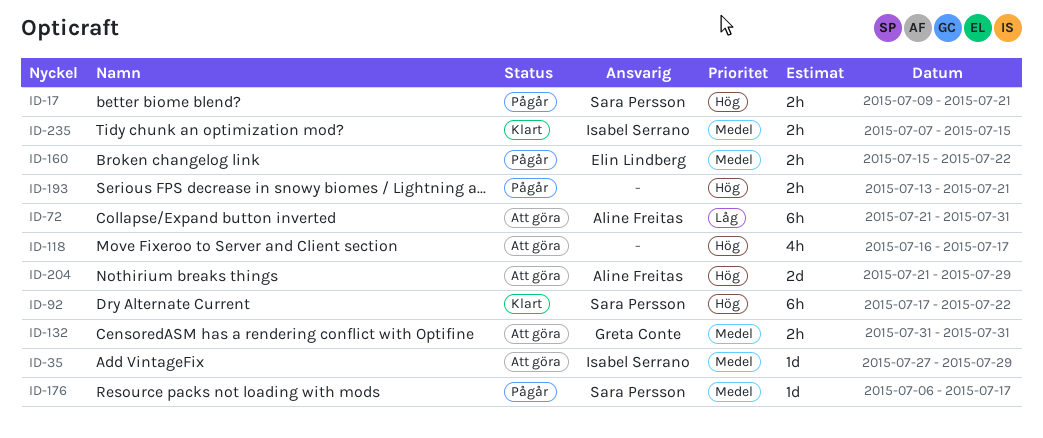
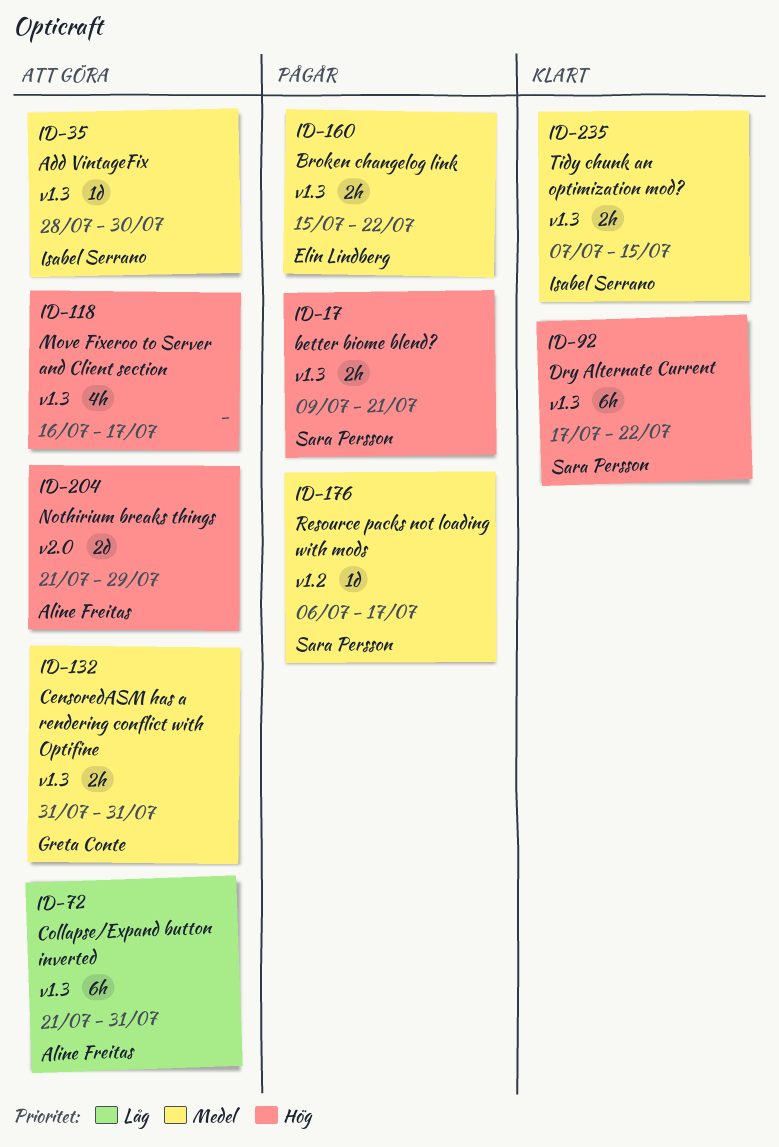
ID-35, start: Jul 27 -> Jul 28
ID-35, due: Jul 29 -> Jul 30
ID-193: present -> none

